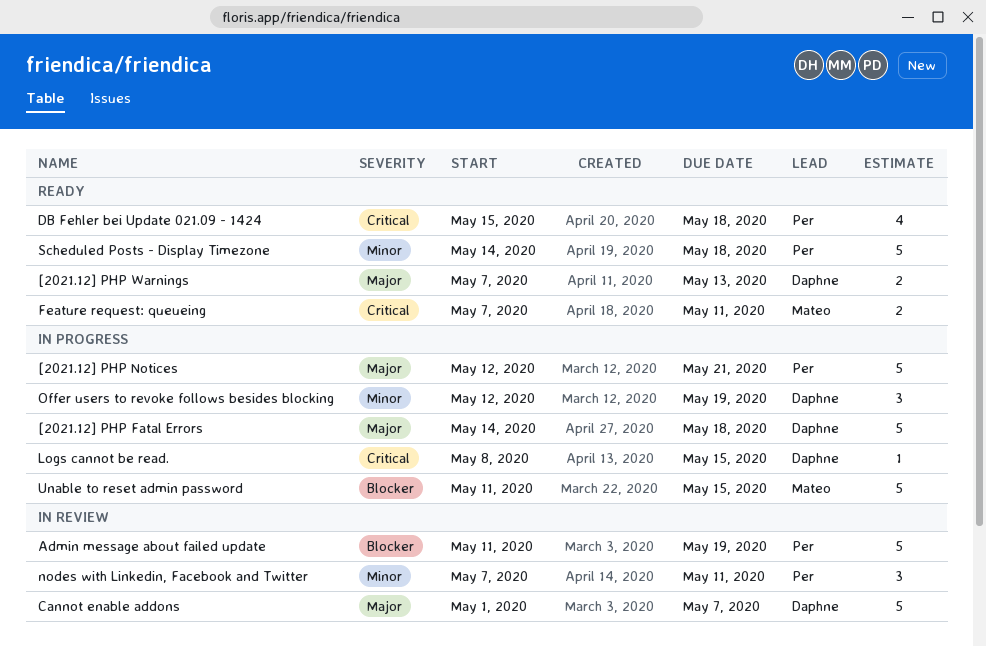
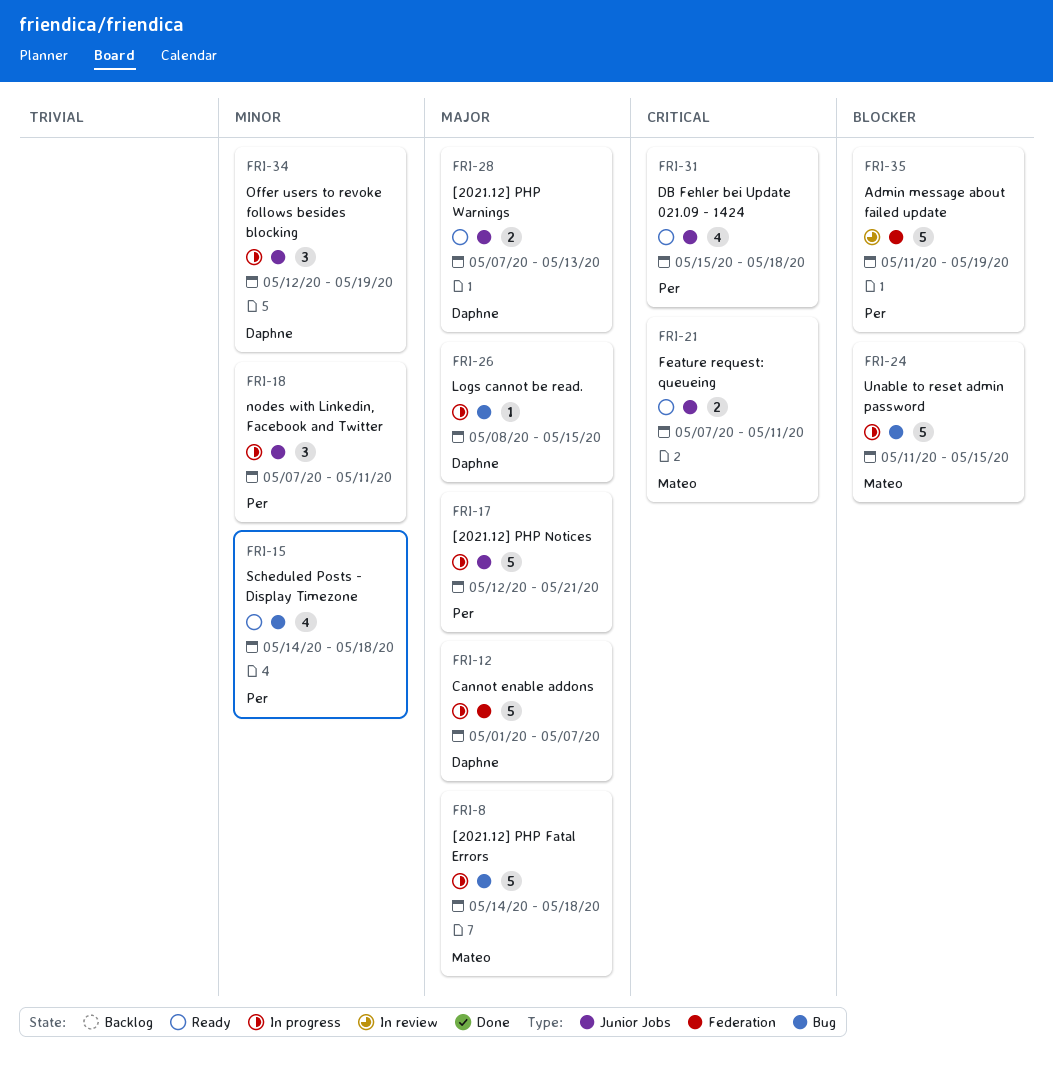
[2021.12] PHP Fatal Errors, owner: Daphne -> Mateo
Cannot enable addons, status: In review -> In progress
Logs cannot be read., priority: Critical -> Major
nodes with Linkedin, Facebook and Twitter, status: In review -> In progress
Scheduled Posts - Display Timezone, estimate: 5 -> 4

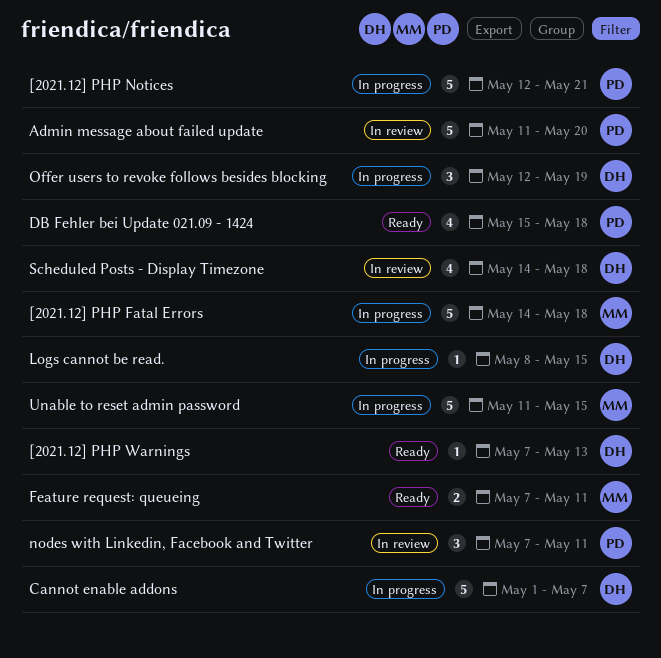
[2021.12] PHP Warnings, estimate: 2 -> 1
Admin message about failed update, due: May 19 -> May 20
nodes with Linkedin, Facebook and Twitter, status: In progress -> In review
Scheduled Posts - Display Timezone, status: Ready -> In review
Scheduled Posts - Display Timezone, owner: Per -> Daphne

